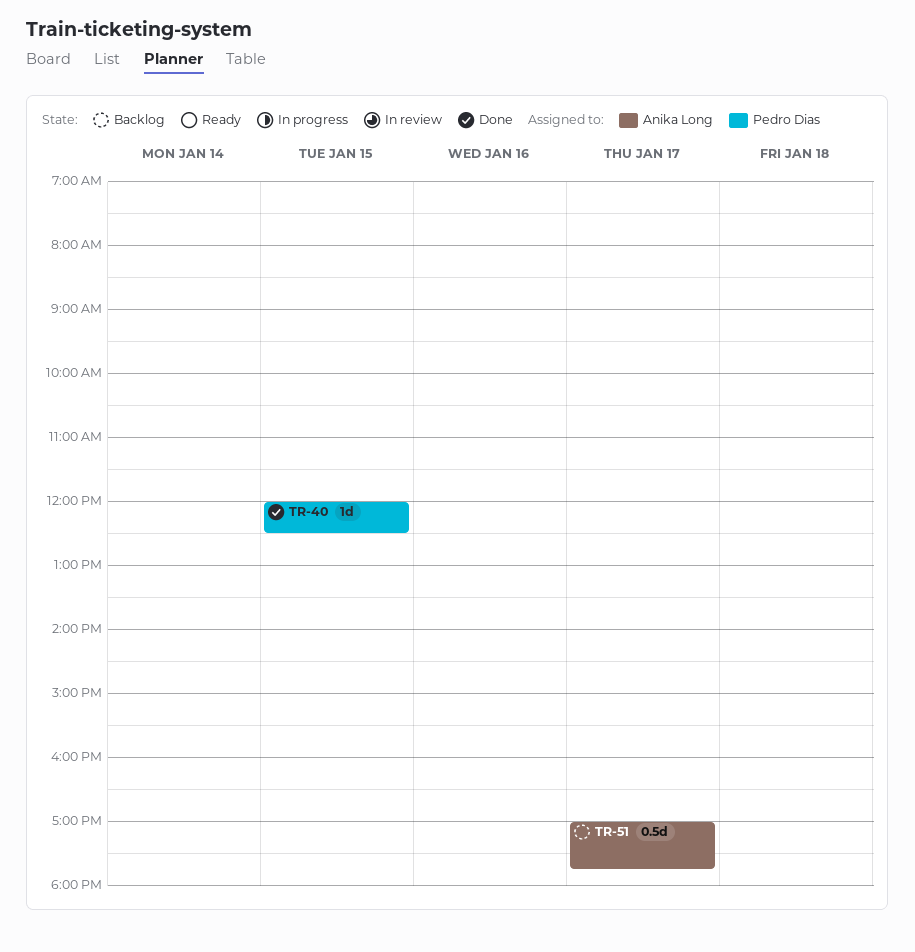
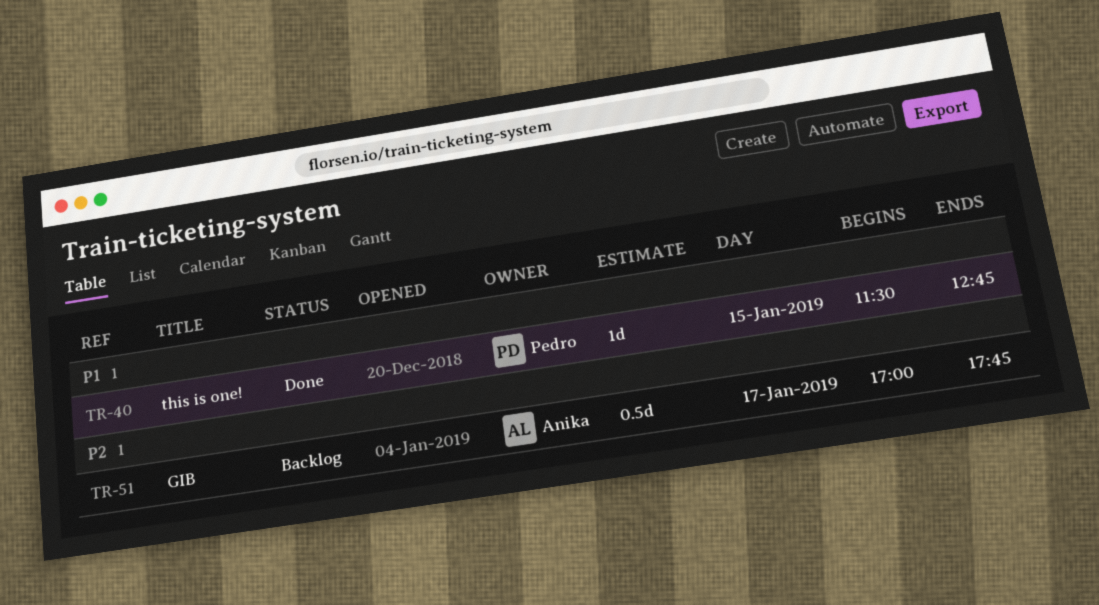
TR-40, begins: 12:00 -> 11:30
TR-40, ends: 12:30 -> 12:45

